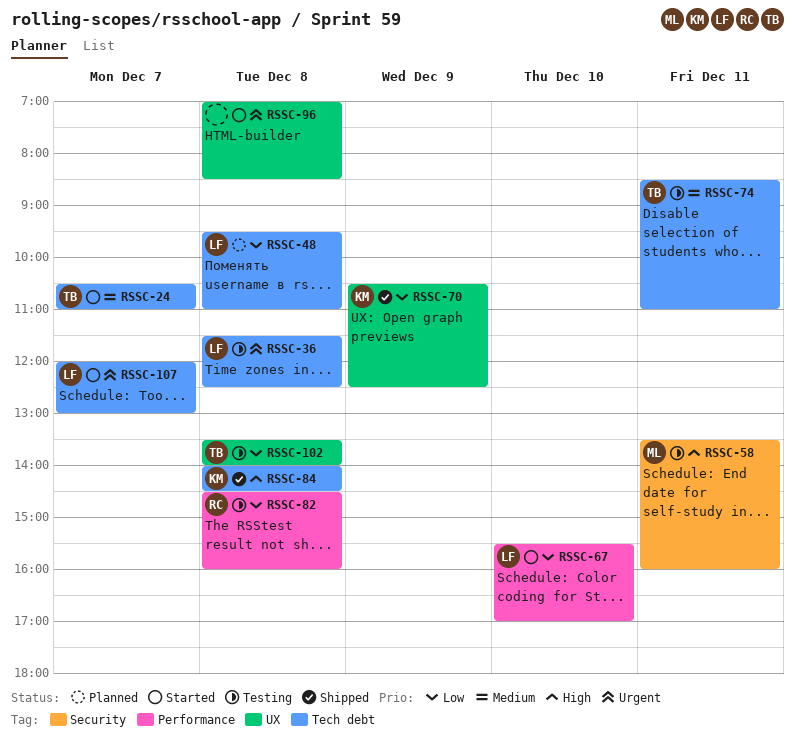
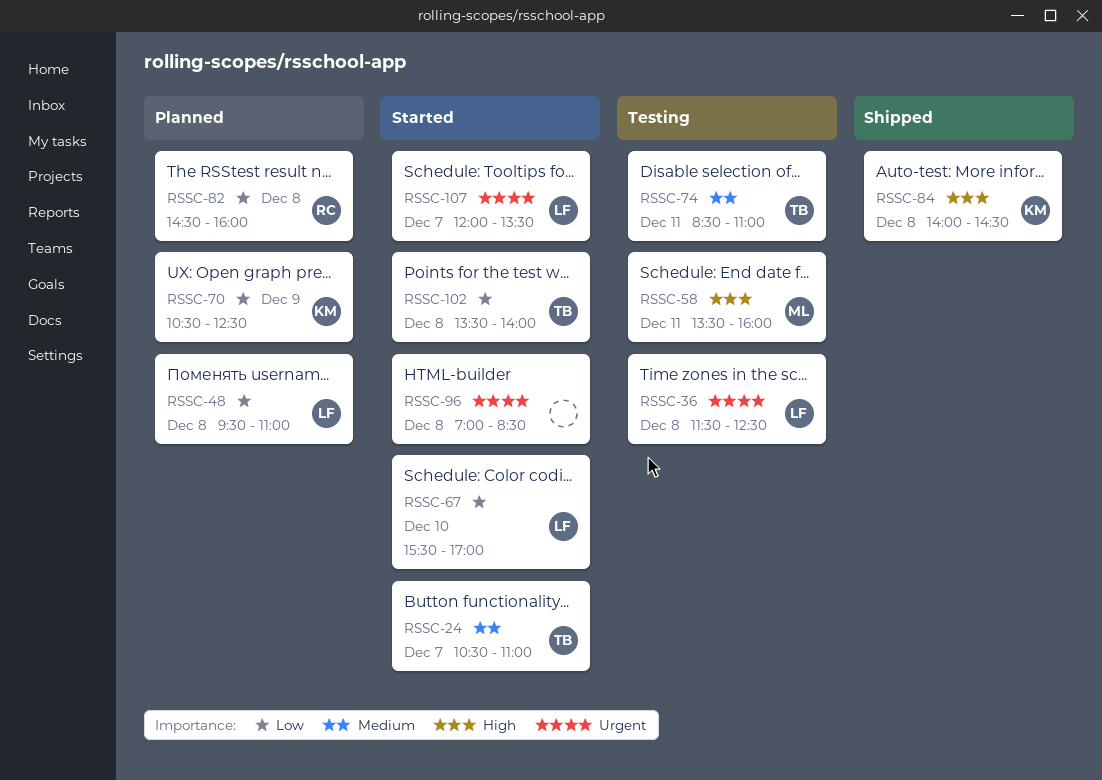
RSSC-70, status: Shipped -> Planned
RSSC-82, status: Testing -> Planned
RSSC-102, status: Testing -> Started
RSSC-107, ends: 13:00 -> 13:30

